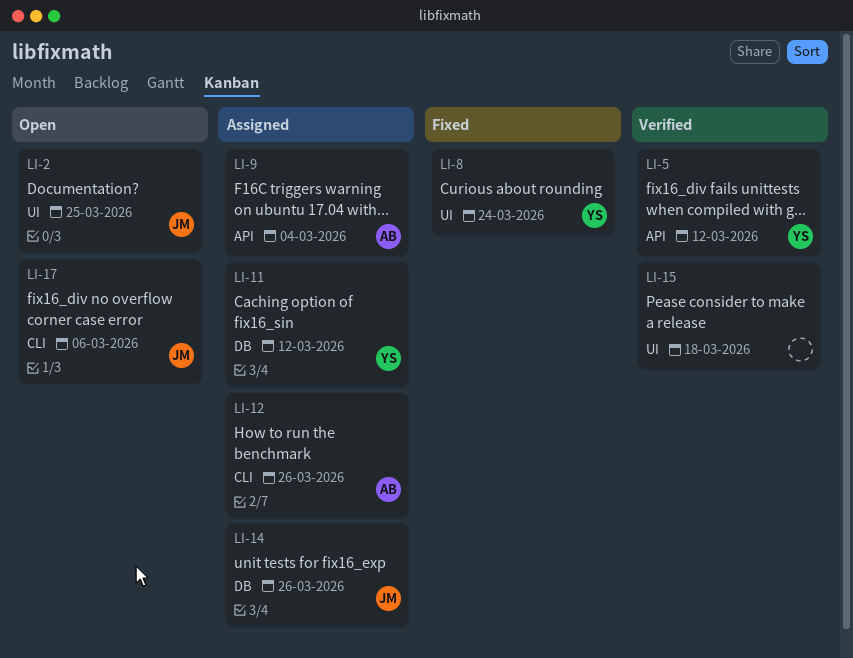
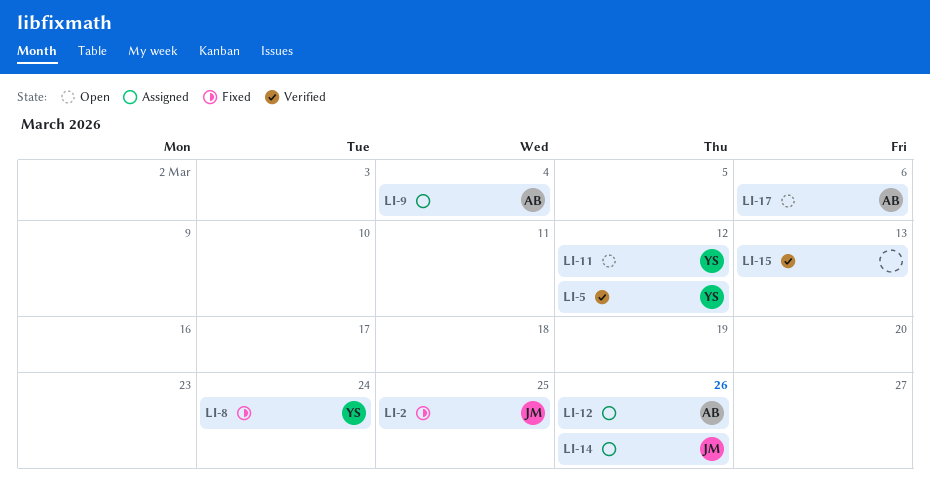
LI-2, status: Open -> Fixed
LI-11, status: Assigned -> Open
LI-15, due: Mar 18 -> Mar 13
LI-17, owner: JM -> AB

